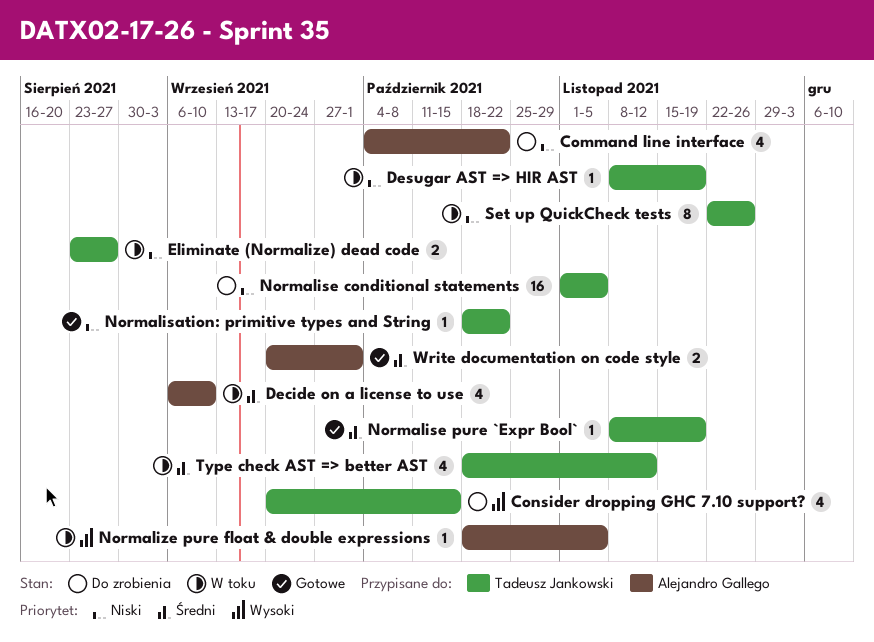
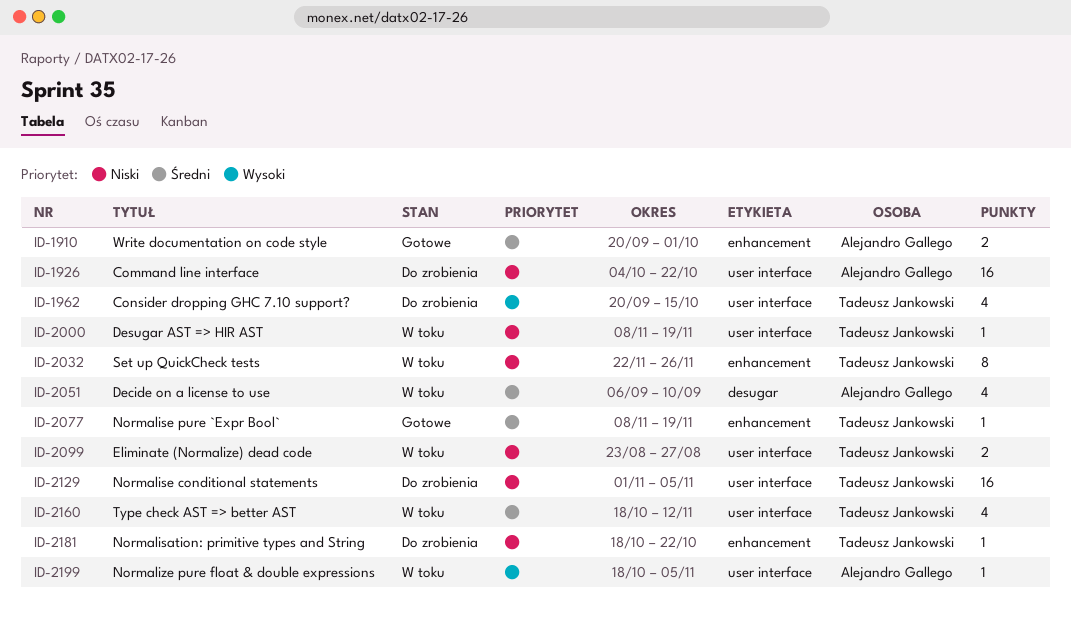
Command line interface, estimate: 4 -> 16
Normalisation: primitive types and String, status: Gotowe -> Do zrobienia

